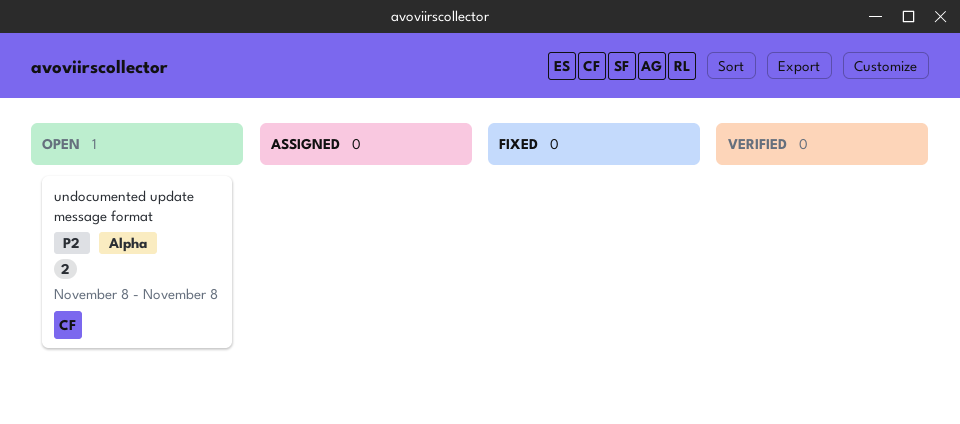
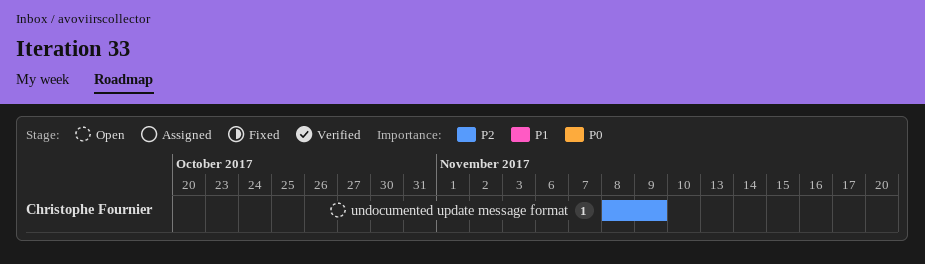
undocumented update message format, estimate: 2 -> 1
undocumented update message format, due: Nov 8 -> Nov 9

